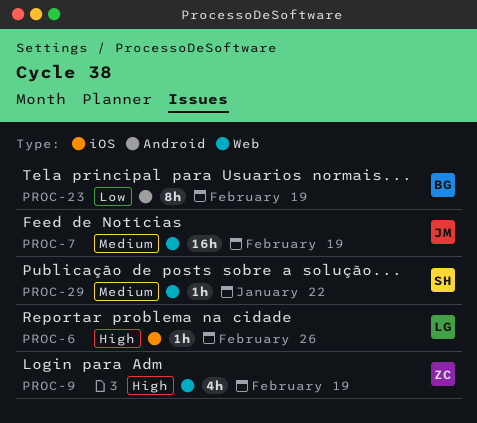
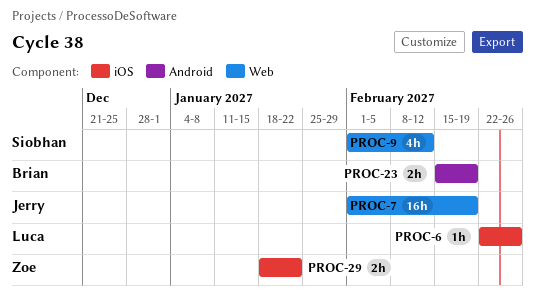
PROC-9, owner: Zoe -> Siobhan
PROC-9, due: Feb 19 -> Feb 12
PROC-23, estimate: 8h -> 2h
PROC-29, owner: Siobhan -> Zoe
PROC-29, label: Web -> iOS
PROC-29, estimate: 1h -> 2h

